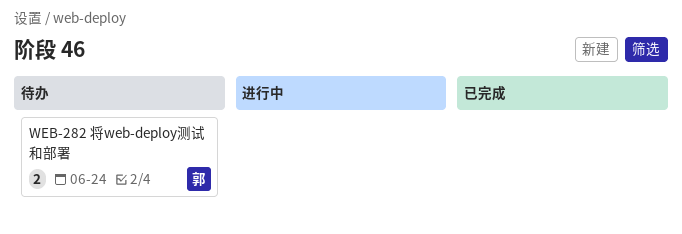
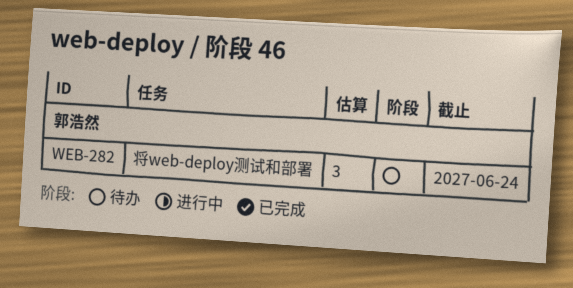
WEB-282, estimate: 2 -> 3

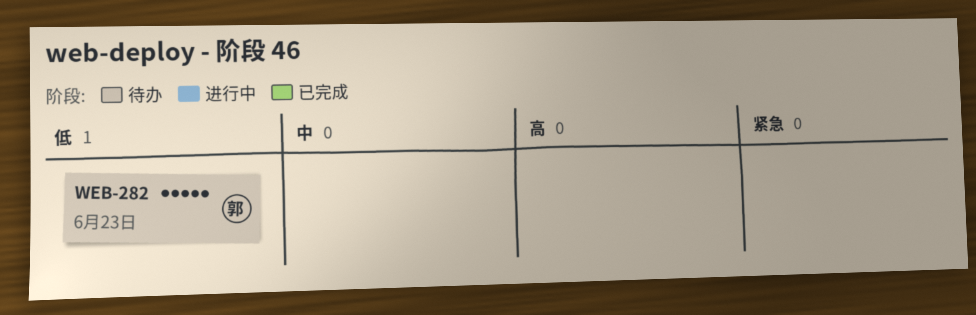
WEB-282, estimate: 3 -> 5
WEB-282, due: Jun 24 -> Jun 23

